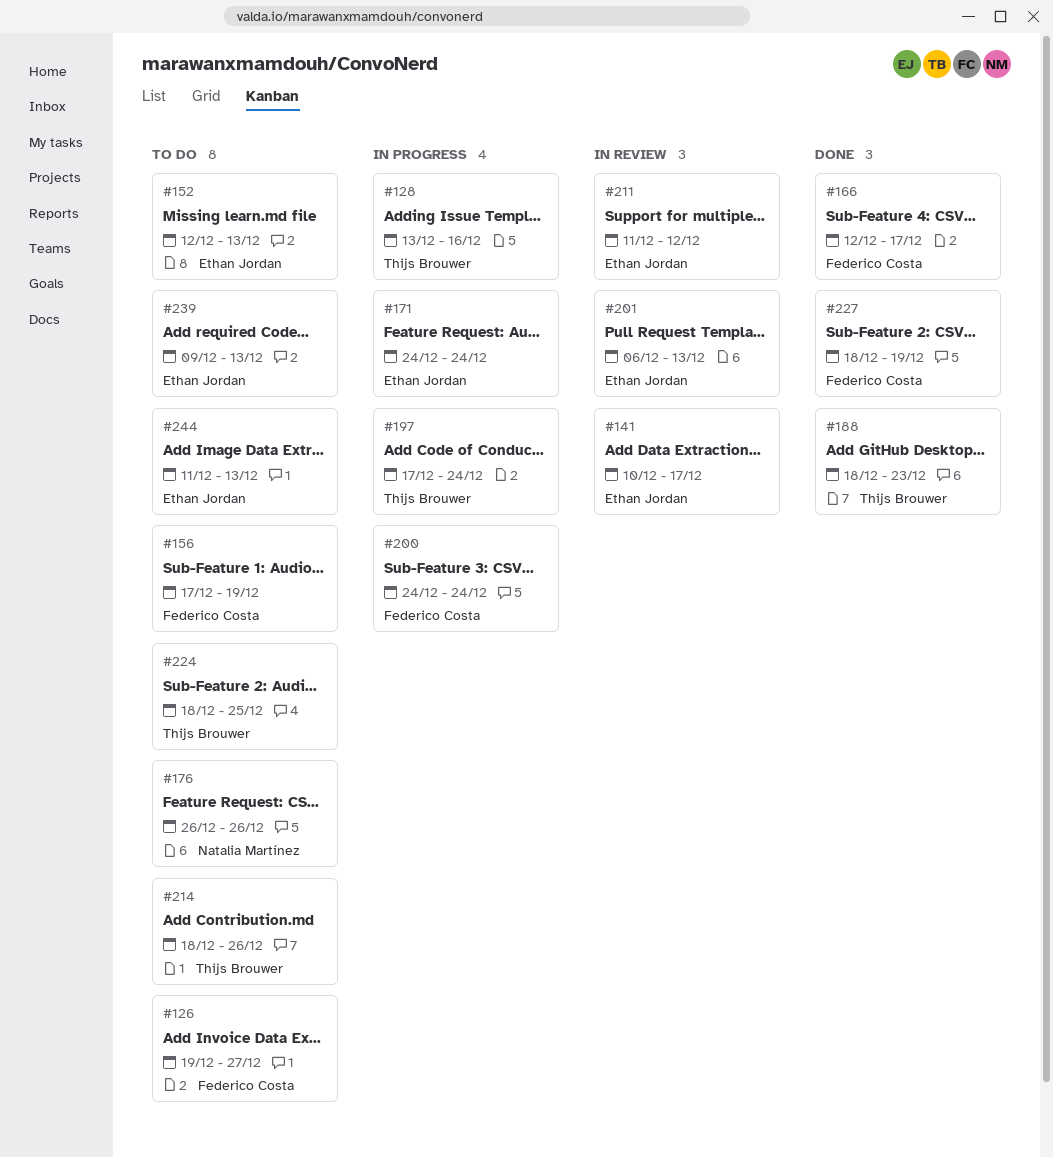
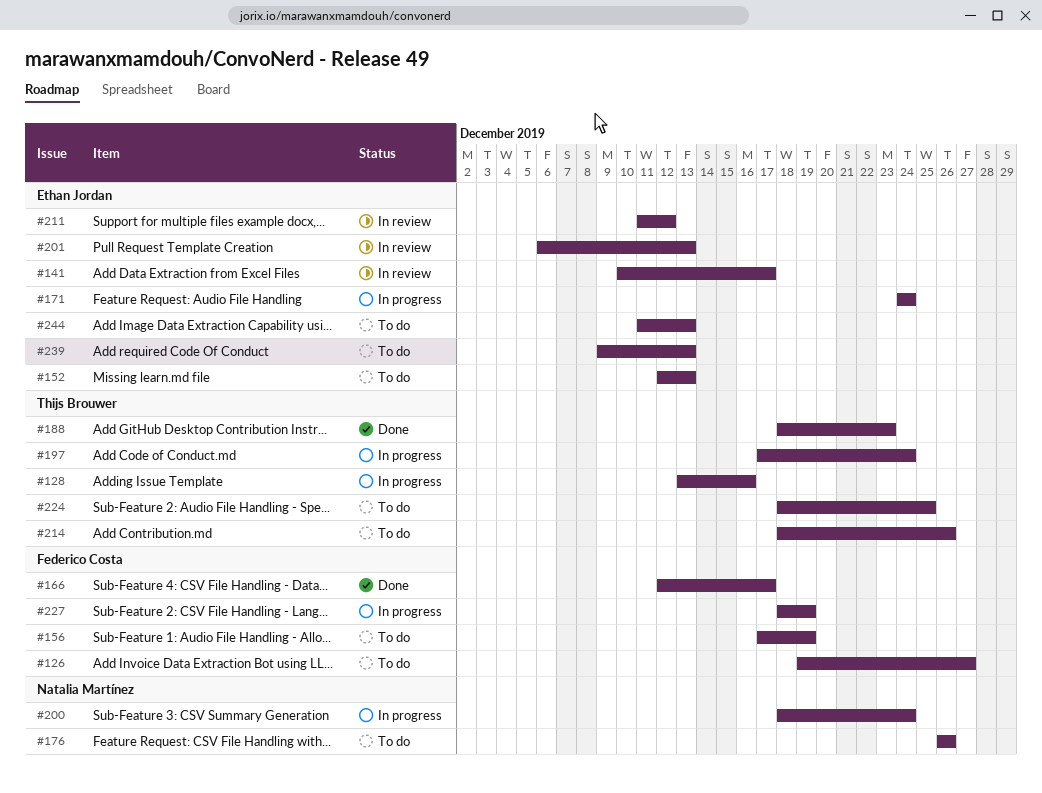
#200, owner: Federico Costa -> Natalia Martínez
#200, start: Dec 24 -> Dec 18
#227, status: Done -> In progress

